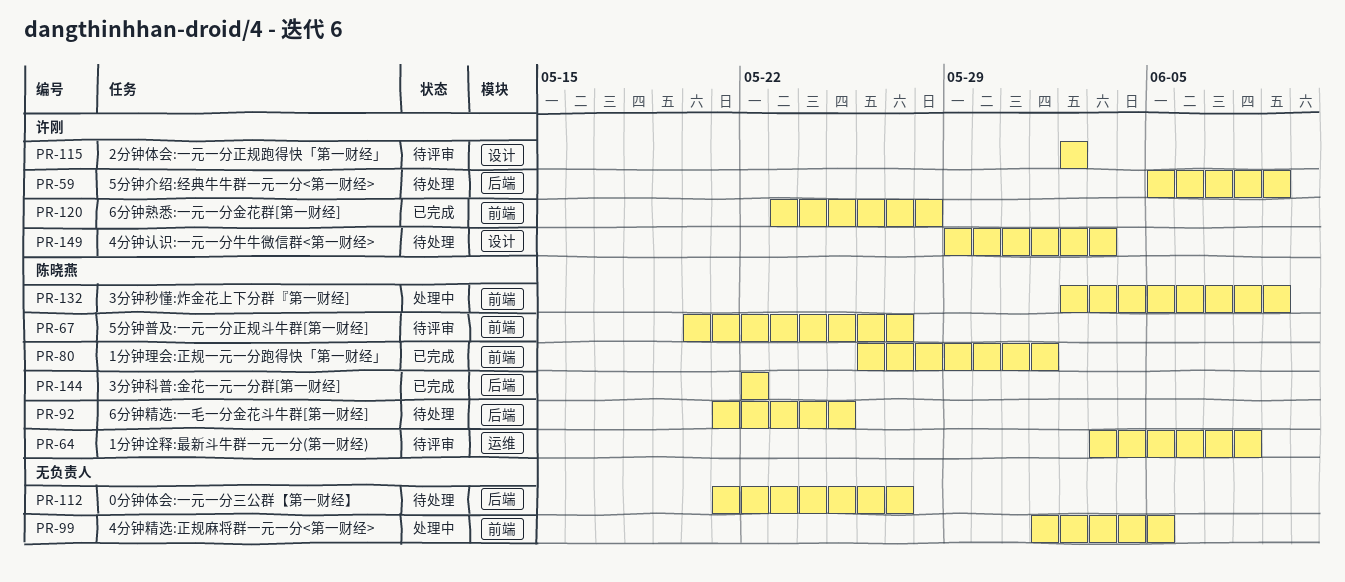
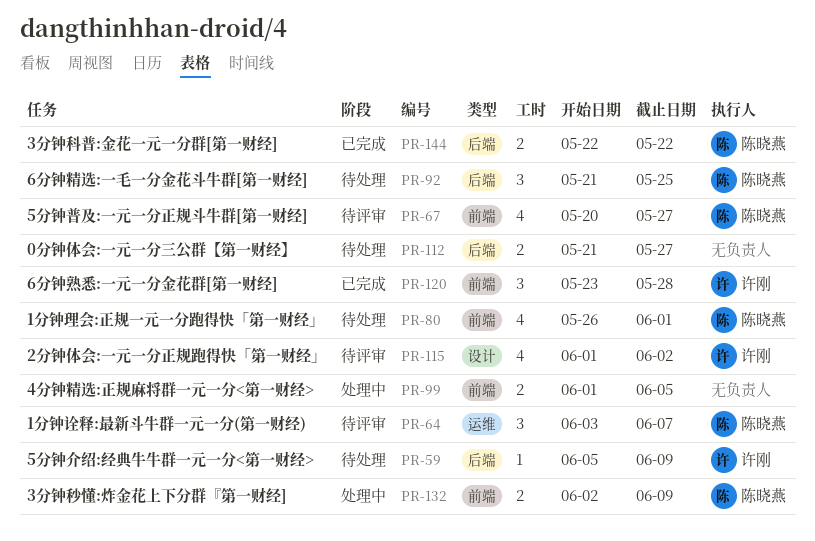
PR-64, due: Jun 8 -> Jun 7
PR-80, status: 已完成 -> 待处理
PR-115, start: Jun 2 -> Jun 1
PR-149: present -> none

